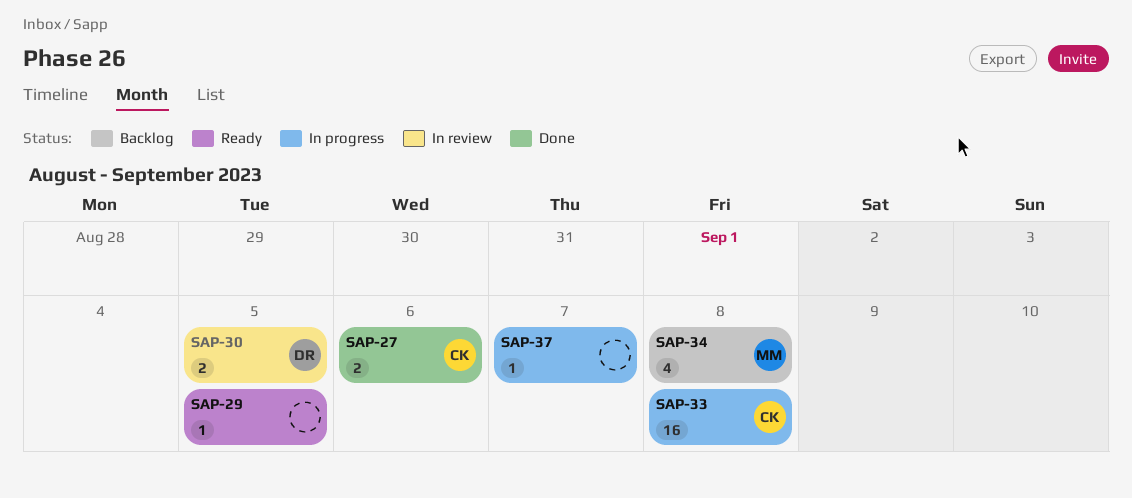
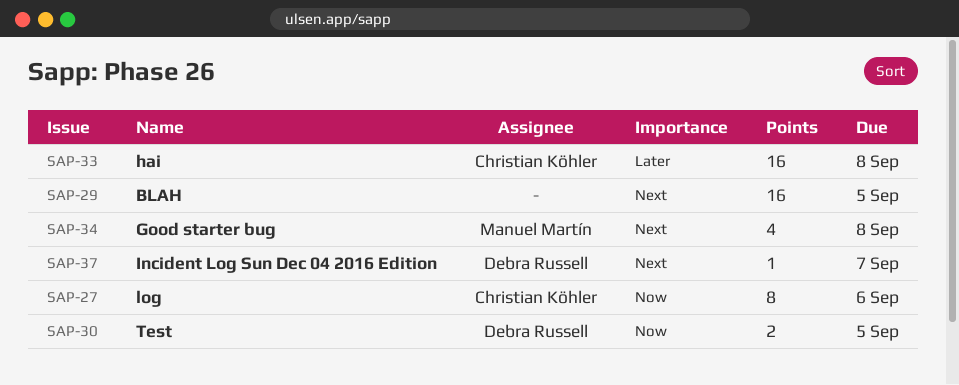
SAP-27, estimate: 2 -> 8
SAP-29, estimate: 1 -> 16
SAP-37, owner: none -> Debra Russell

